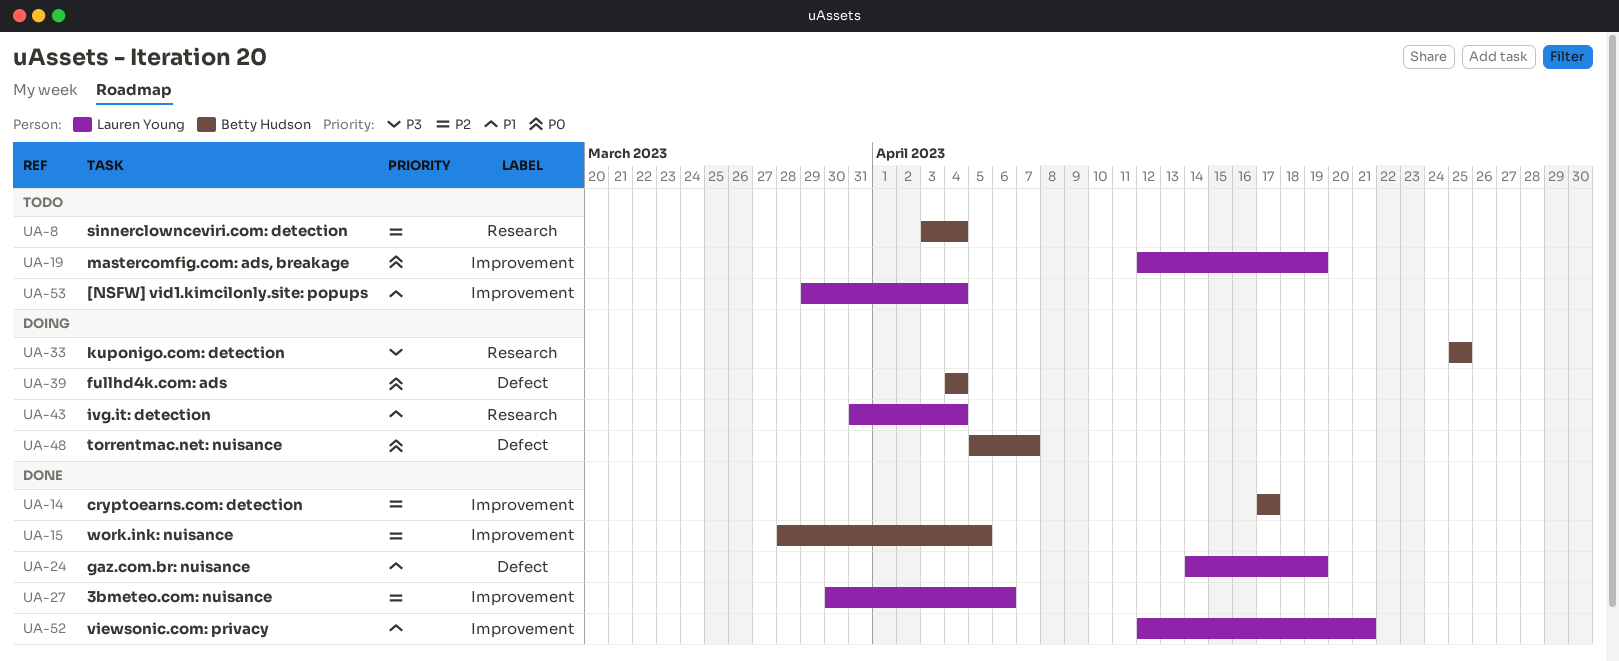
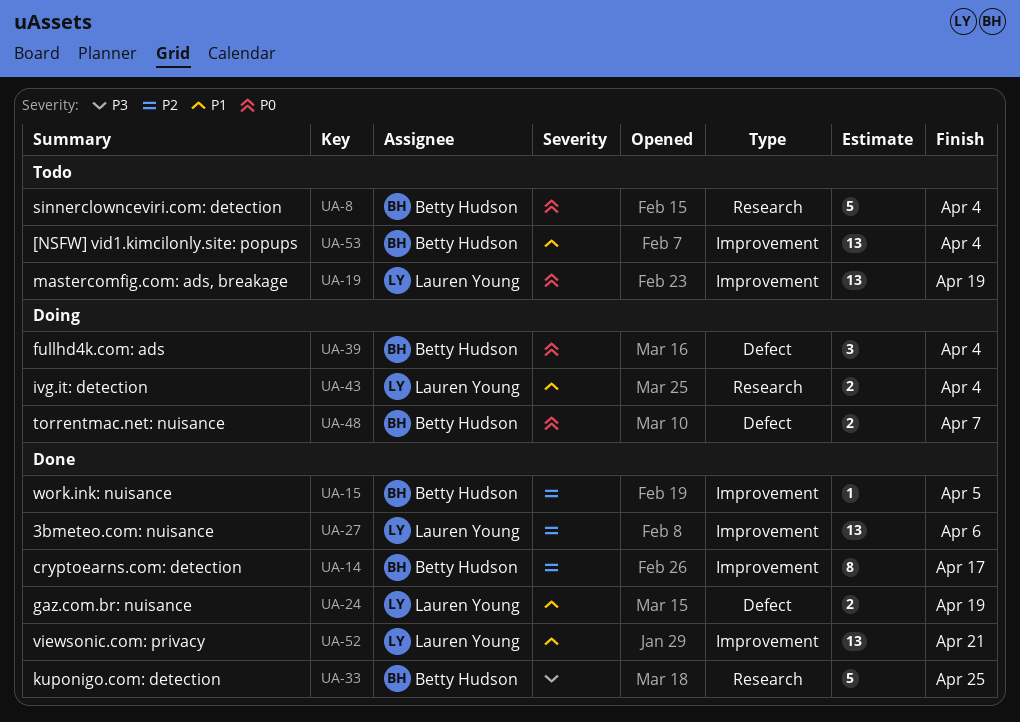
UA-8, priority: P2 -> P0
UA-33, status: Doing -> Done
UA-53, owner: Lauren Young -> Betty Hudson

